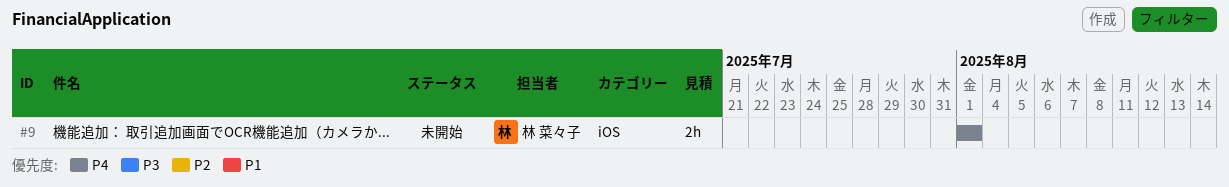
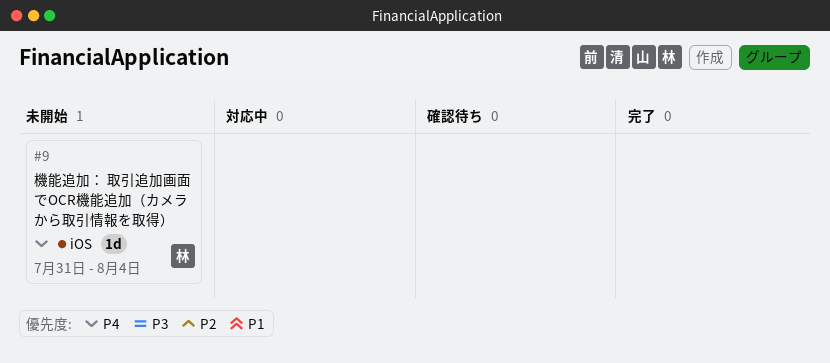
#9, estimate: 2h -> 1d
#9, start: Aug 1 -> Jul 31
#9, due: Aug 1 -> Aug 4

